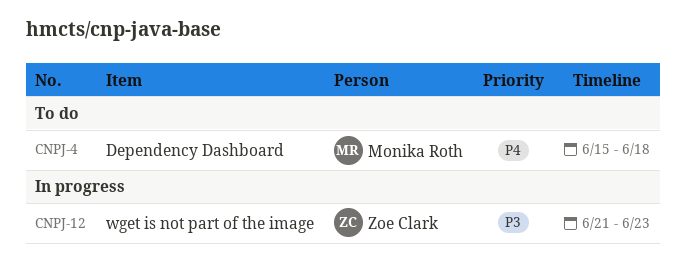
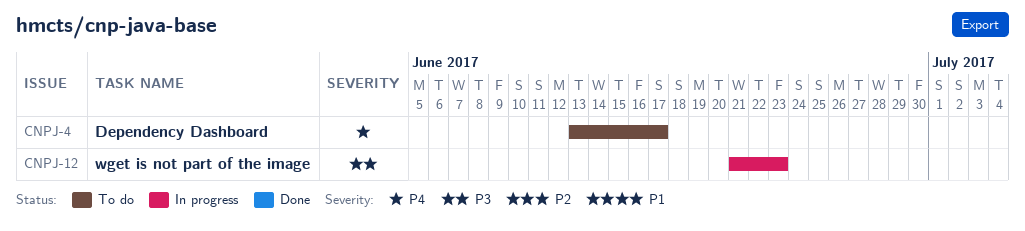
CNPJ-4, start: Jun 15 -> Jun 13
CNPJ-4, due: Jun 18 -> Jun 17

